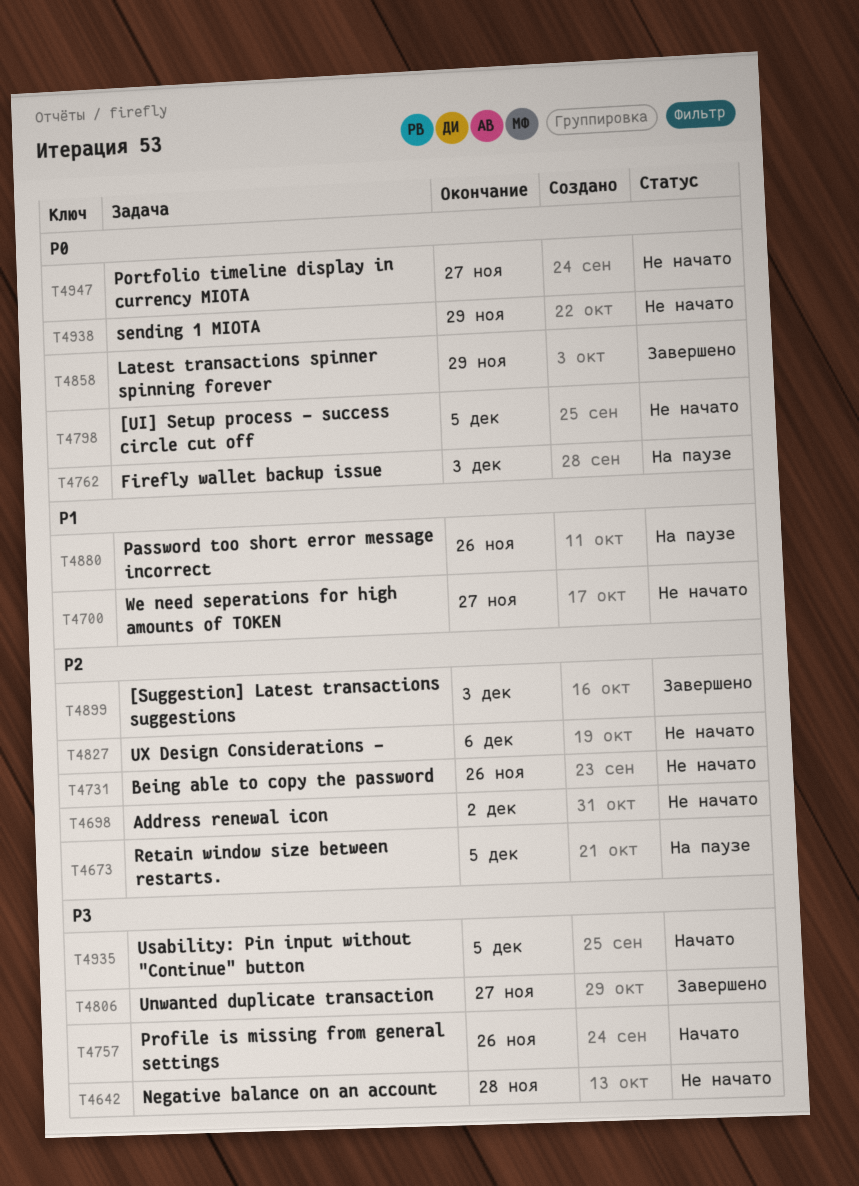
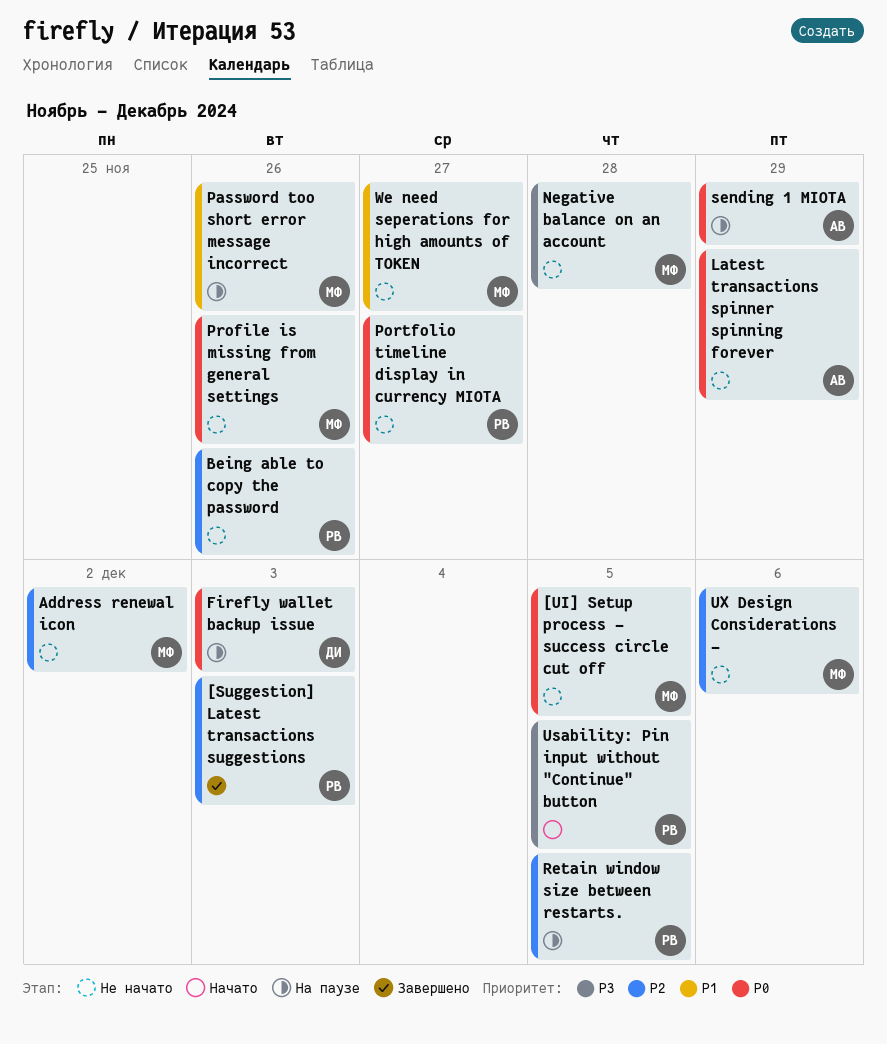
Latest transactions spinner spinning forever, status: Завершено -> Не начато
Profile is missing from general settings, status: Начато -> Не начато
Profile is missing from general settings, priority: P3 -> P0
sending 1 MIOTA, status: Не начато -> На паузе
Unwanted duplicate transaction: present -> none

